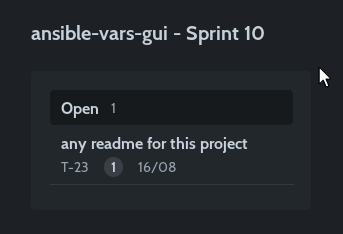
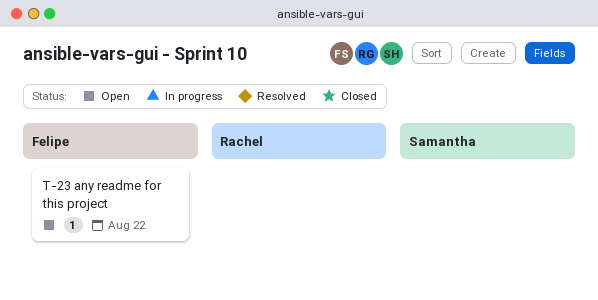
T-23, due: Aug 16 -> Aug 22

